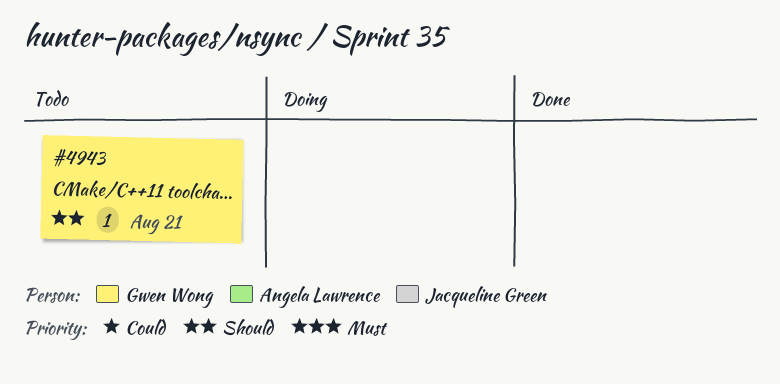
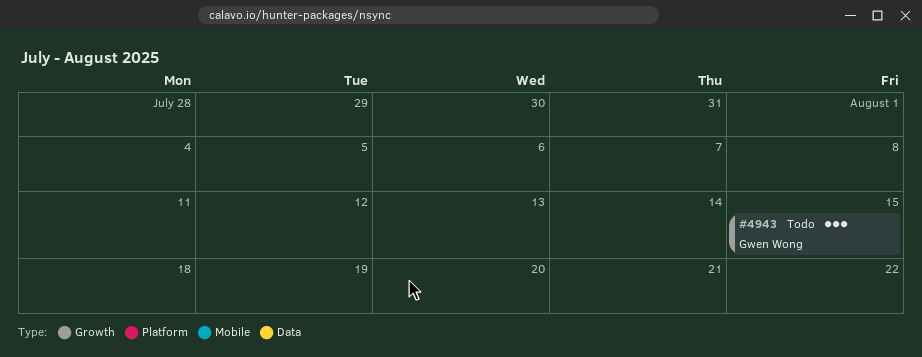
#4943, estimate: 1 -> 3
#4943, due: Aug 21 -> Aug 15

